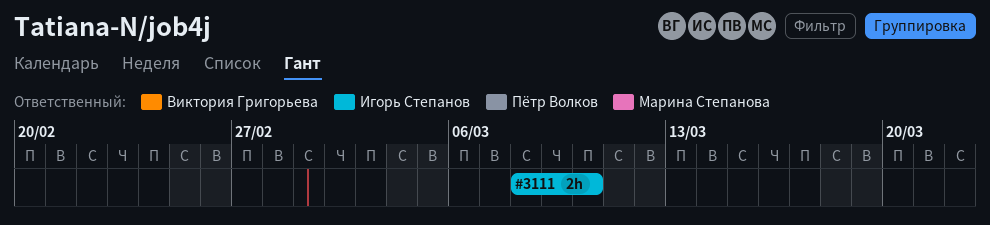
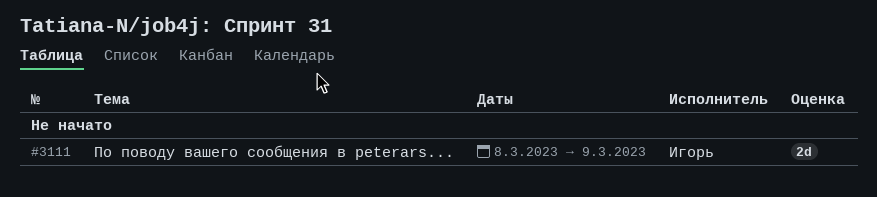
#3111, estimate: 2h -> 2d
#3111, due: Mar 10 -> Mar 9

